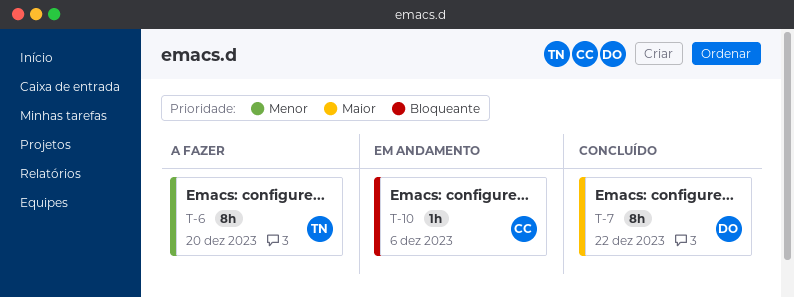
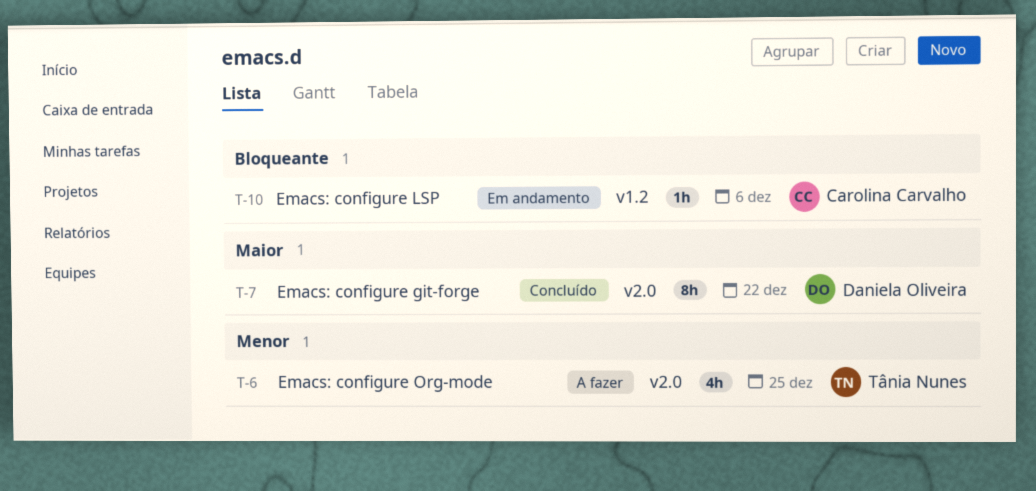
T-6, estimate: 8h -> 4h
T-6, due: Dec 20 -> Dec 25

